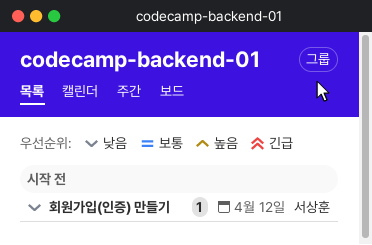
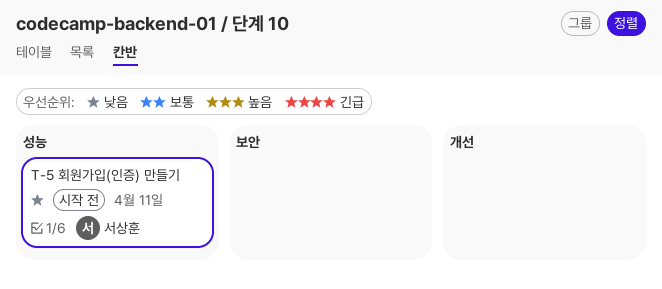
회원가입(인증) 만들기, due: Apr 12 -> Apr 11

